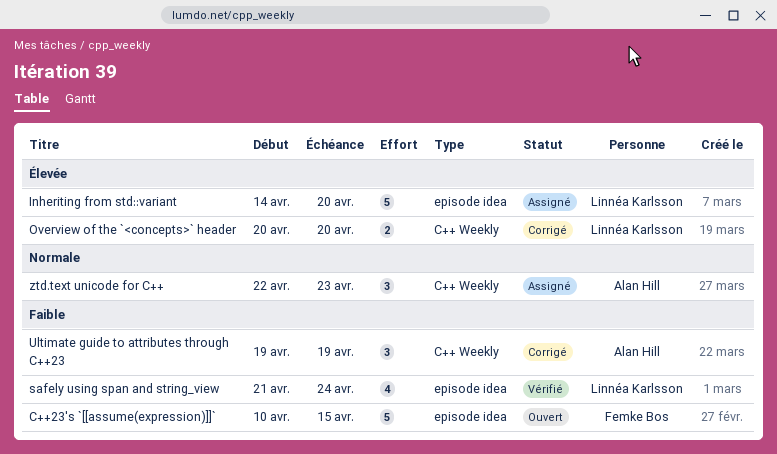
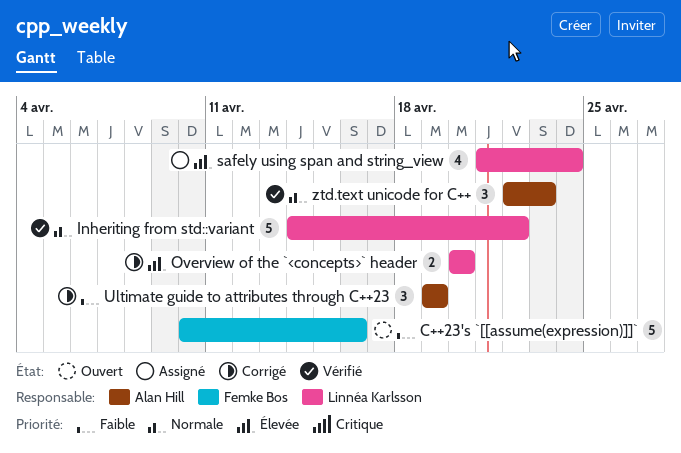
C++23's `[[assume(expression)]]`, due: Apr 15 -> Apr 16
Inheriting from std::variant, status: Assigné -> Vérifié
Inheriting from std::variant, priority: Élevée -> Normale
Inheriting from std::variant, due: Apr 20 -> Apr 22
safely using span and string_view, status: Vérifié -> Assigné
safely using span and string_view, priority: Faible -> Élevée
ztd.text unicode for C++, status: Assigné -> Vérifié

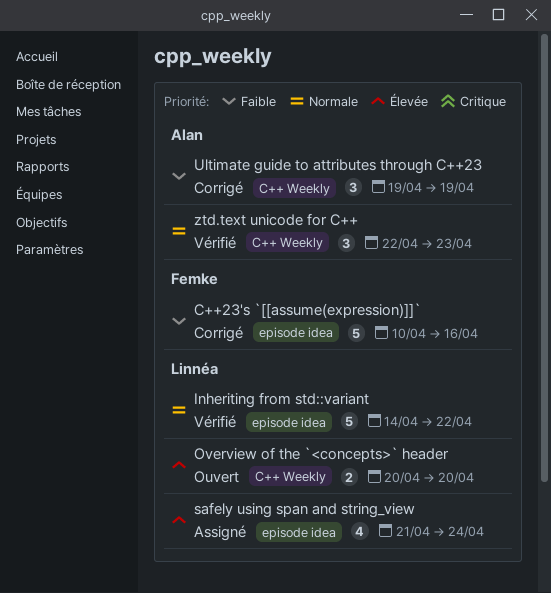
C++23's `[[assume(expression)]]`, status: Ouvert -> Corrigé
Overview of the `<concepts>` header, status: Corrigé -> Ouvert

